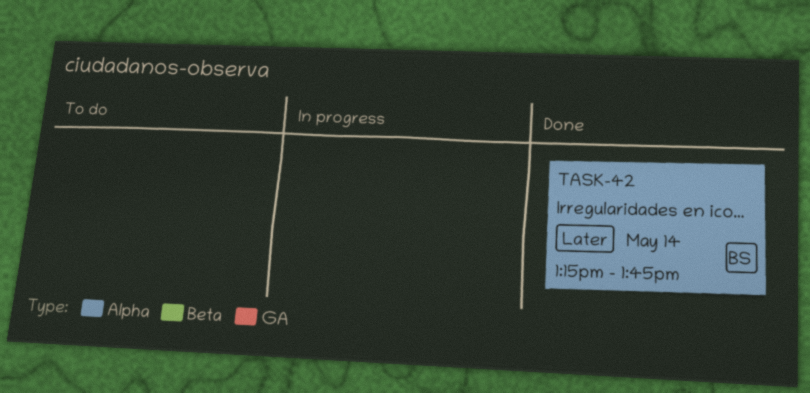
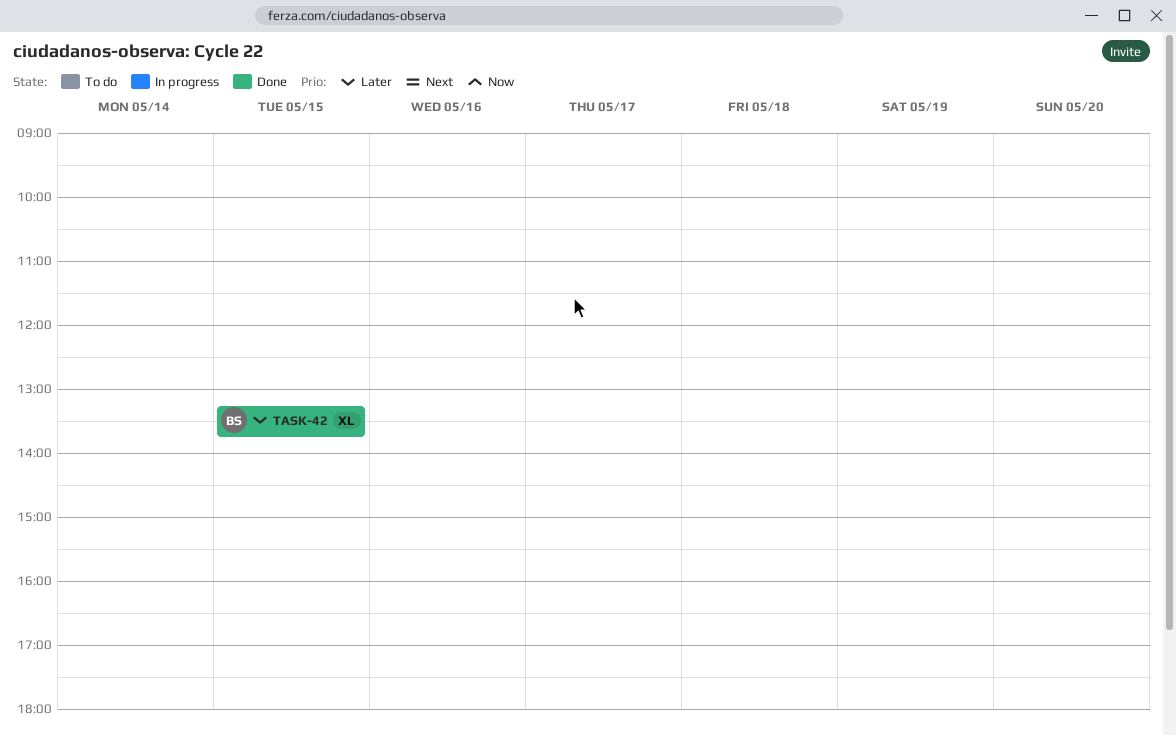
TASK-42, day: May 14 -> May 15

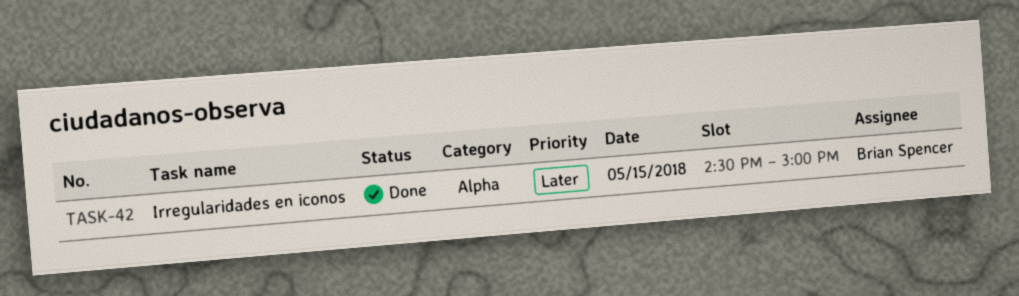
TASK-42, begins: 13:15 -> 14:30
TASK-42, ends: 13:45 -> 15:00

